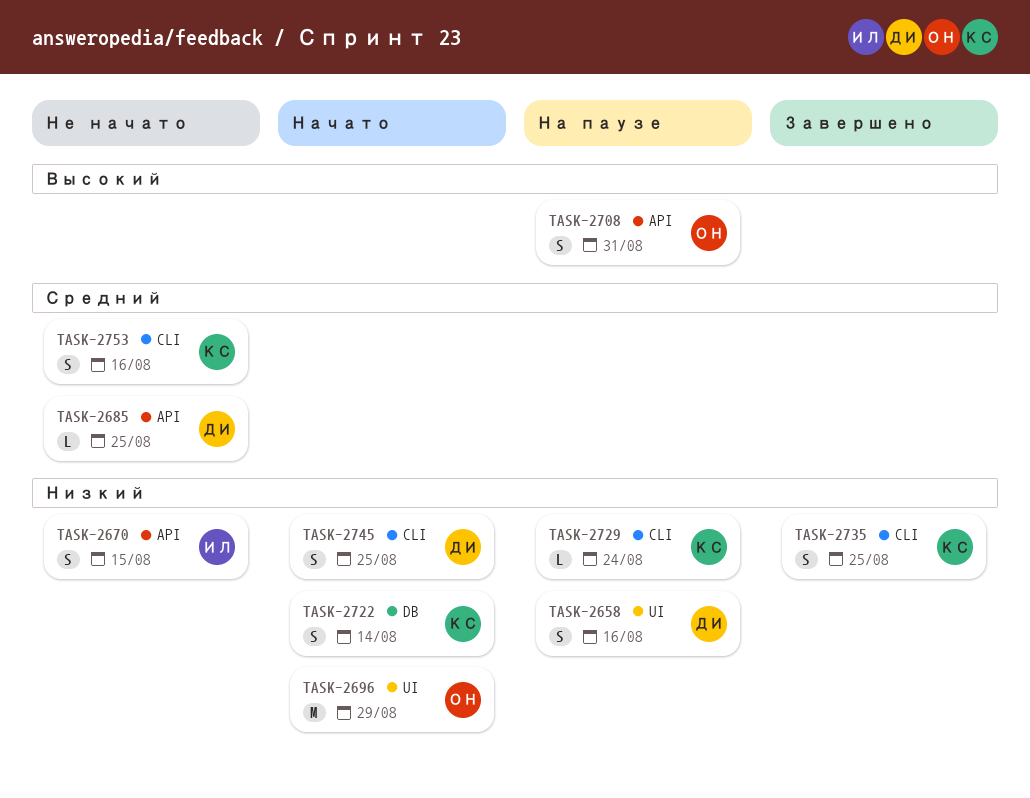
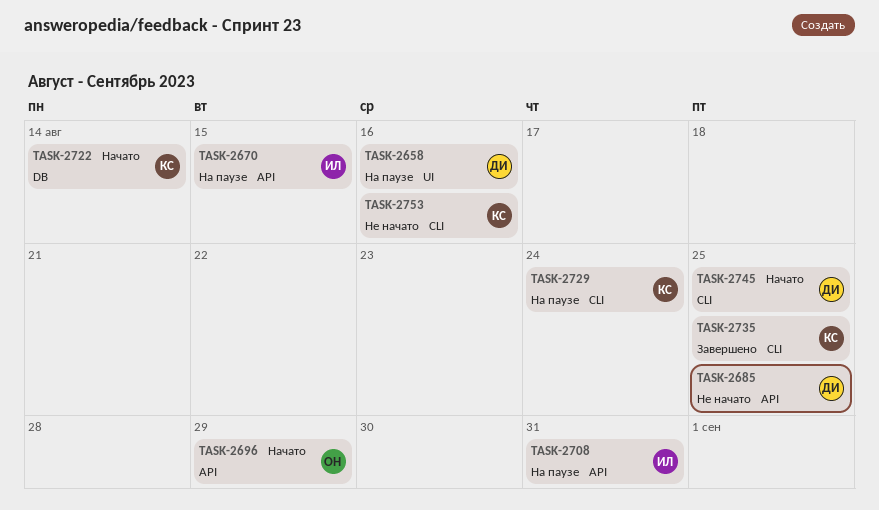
TASK-2670, status: Не начато -> На паузе
TASK-2696, label: UI -> API
TASK-2708, owner: ОН -> ИЛ

